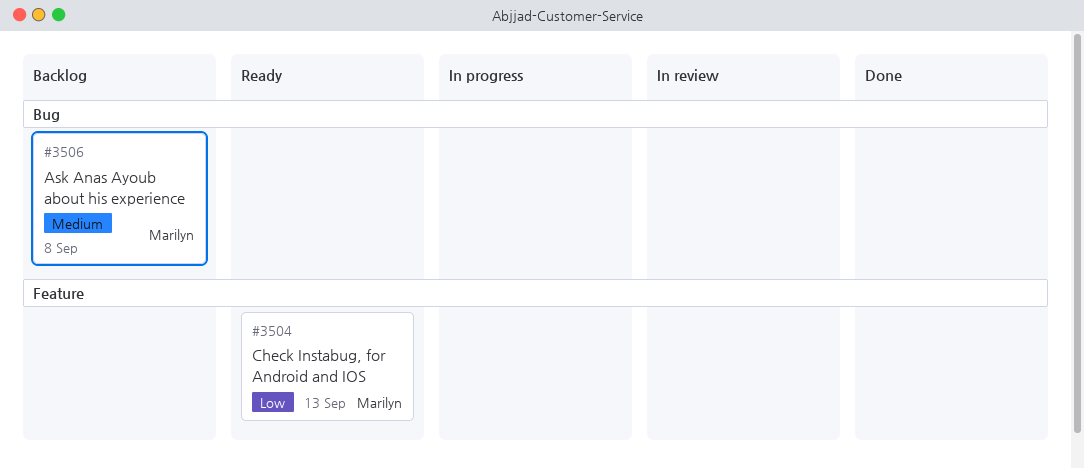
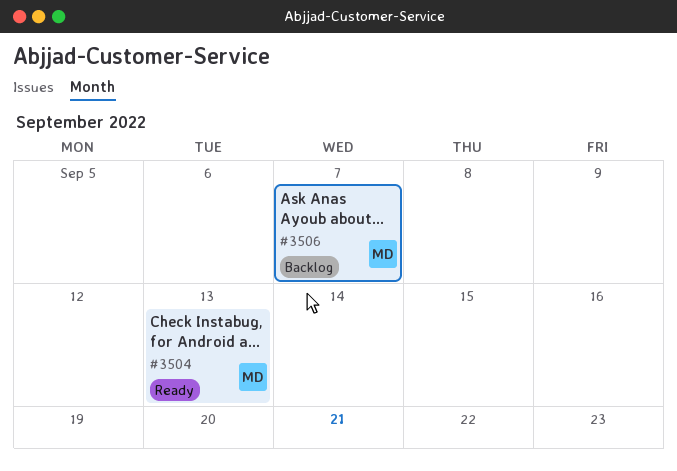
#3506, due: Sep 8 -> Sep 7

